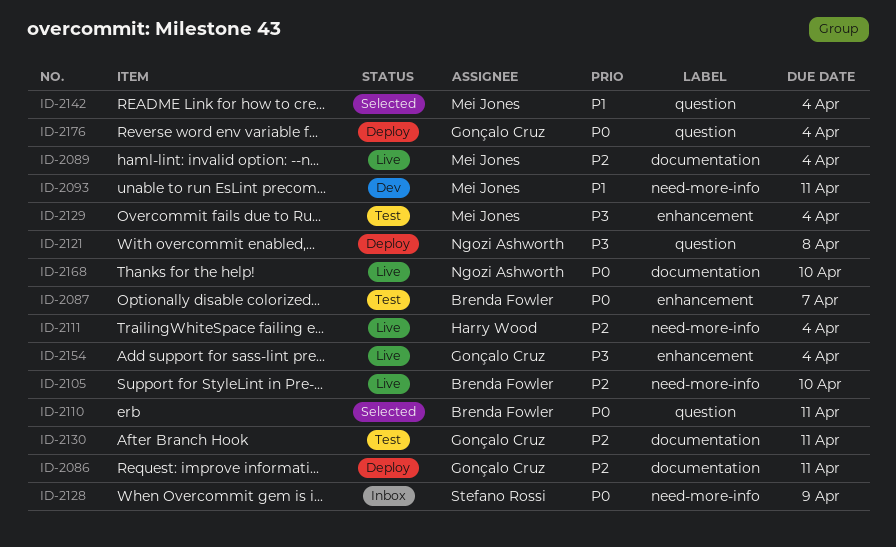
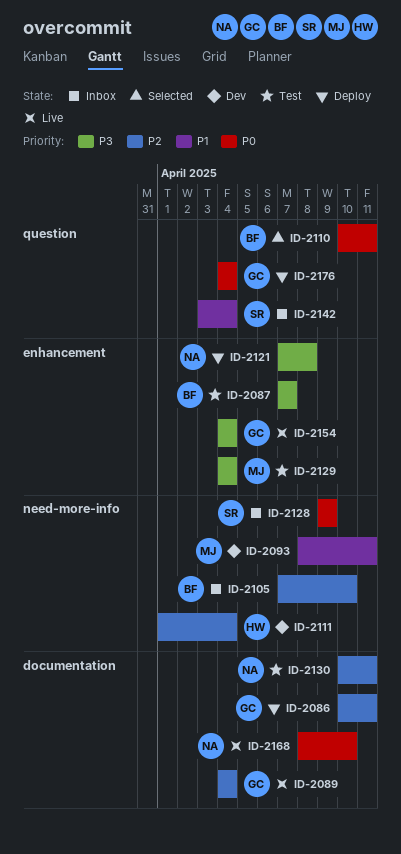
ID-2087, priority: P0 -> P3
ID-2089, owner: Mei Jones -> Gonçalo Cruz
ID-2105, status: Live -> Inbox
ID-2111, status: Live -> Dev
ID-2121, label: question -> enhancement
ID-2130, owner: Gonçalo Cruz -> Ngozi Ashworth
ID-2142, status: Selected -> Inbox
ID-2142, owner: Mei Jones -> Stefano Rossi

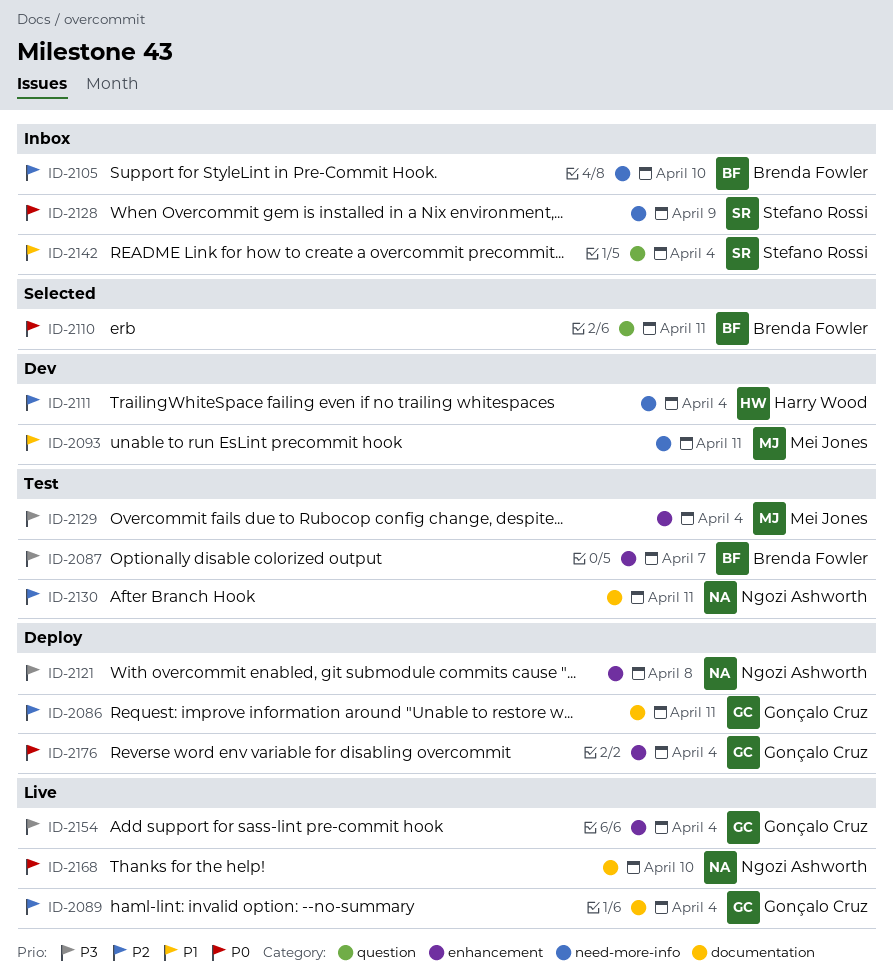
ID-2176, label: question -> enhancement

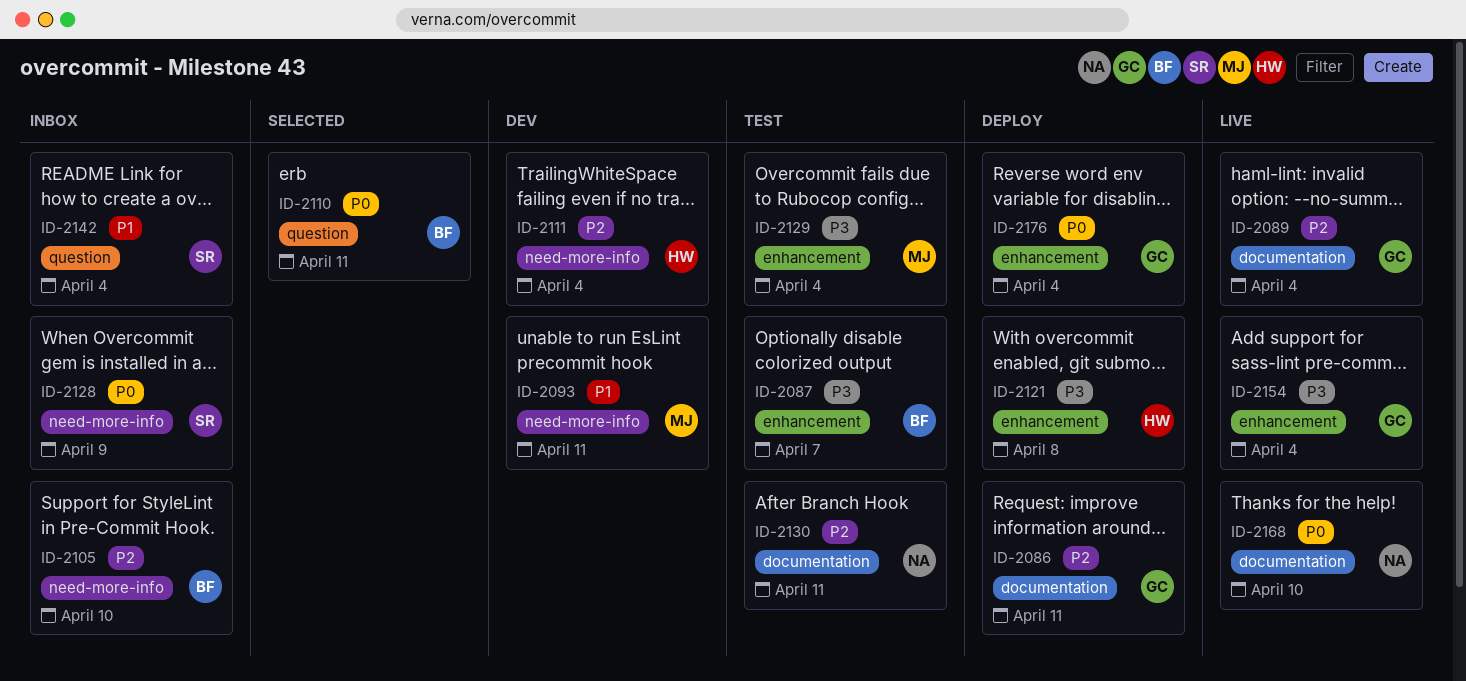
ID-2121, owner: Ngozi Ashworth -> Harry Wood

